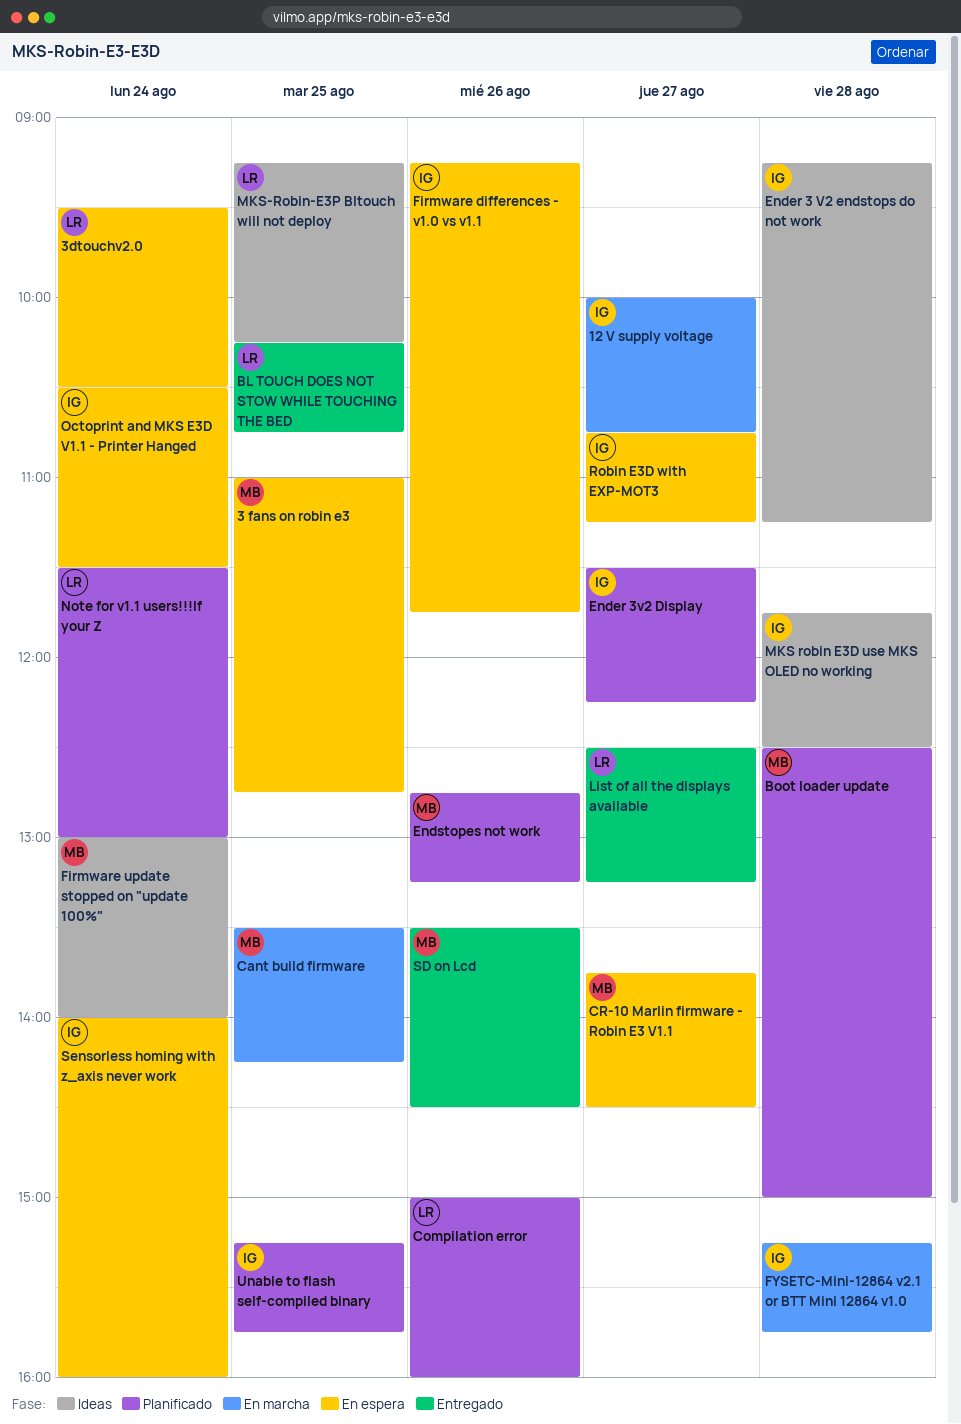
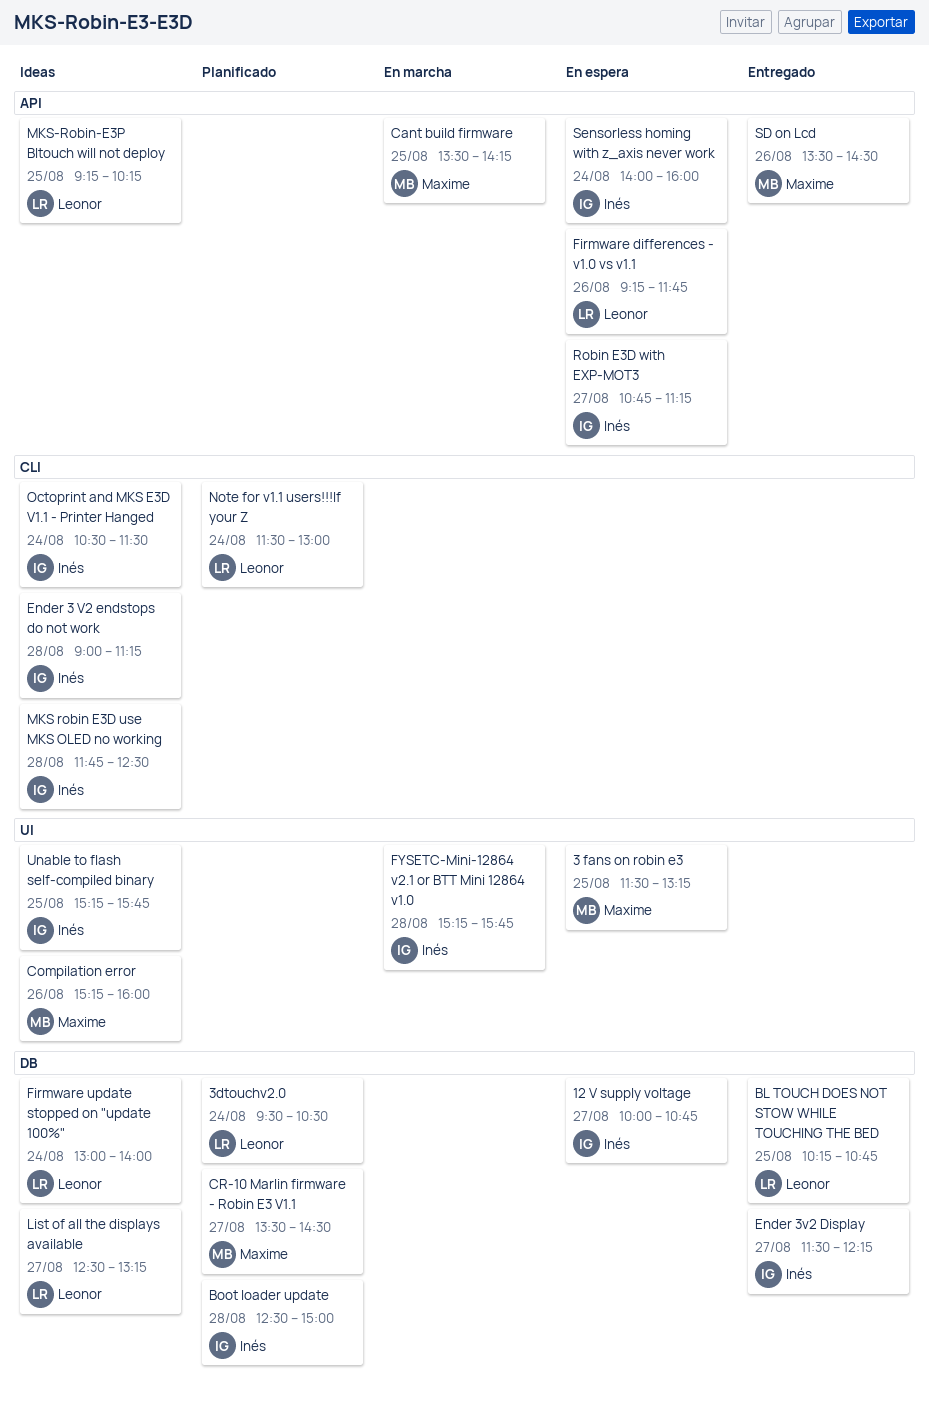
12 V supply voltage, status: En marcha -> En espera
3 fans on robin e3, begins: 11:00 -> 11:30
3 fans on robin e3, ends: 12:45 -> 13:15
3dtouchv2.0, status: En espera -> Planificado
Boot loader update, owner: Maxime -> Inés
Compilation error, status: Planificado -> Ideas
Compilation error, owner: Leonor -> Maxime
Compilation error, begins: 15:00 -> 15:15
CR-10 Marlin firmware - Robin E3 V1.1, status: En espera -> Planificado
CR-10 Marlin firmware - Robin E3 V1.1, begins: 13:45 -> 13:30
Ender 3 V2 endstops do not work, begins: 09:15 -> 09:00
Ender 3v2 Display, status: Planificado -> Entregado
Endstopes not work: present -> none
Firmware differences - v1.0 vs v1.1, owner: Inés -> Leonor
Firmware update stopped on "update 100%", owner: Maxime -> Leonor
List of all the displays available, status: Entregado -> Ideas
Octoprint and MKS E3D V1.1 - Printer Hanged, status: En espera -> Ideas
Unable to flash self-compiled binary, status: Planificado -> Ideas

